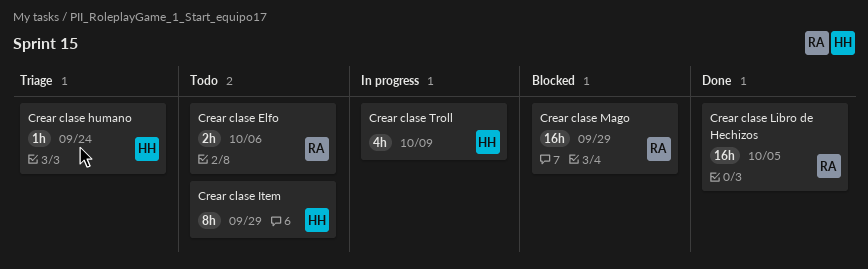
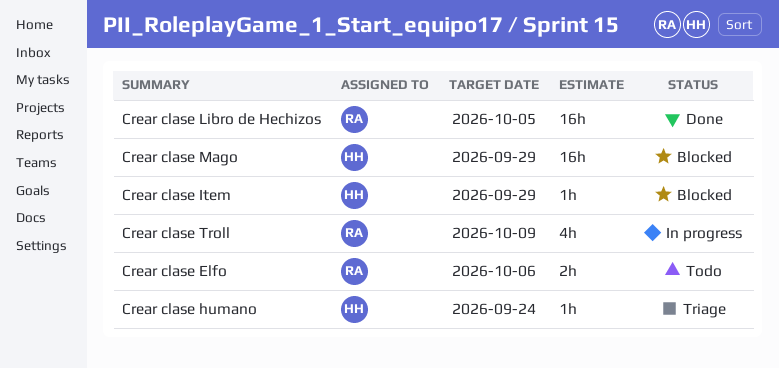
Crear clase Item, status: Todo -> Blocked
Crear clase Item, estimate: 8h -> 1h
Crear clase Mago, owner: RA -> HH
Crear clase Troll, owner: HH -> RA

